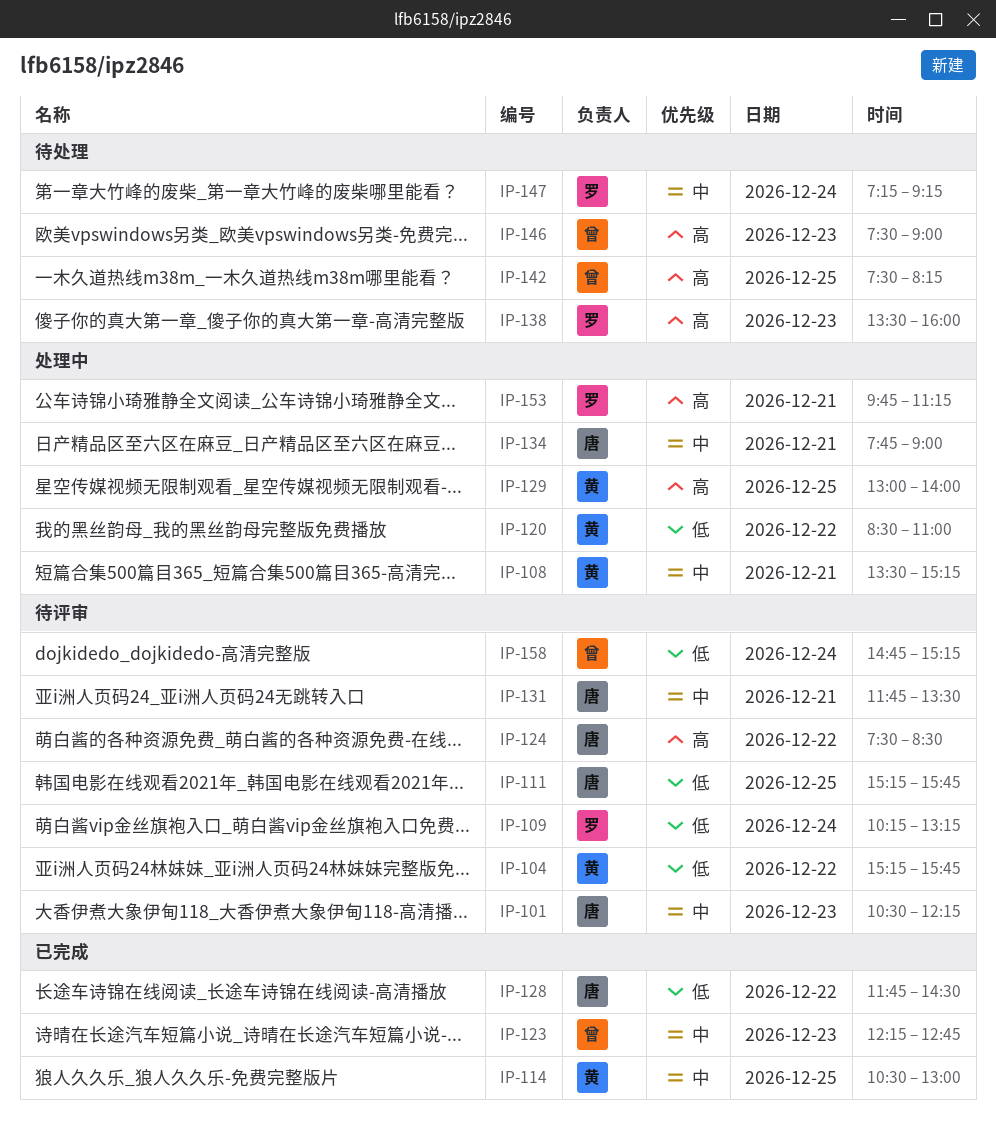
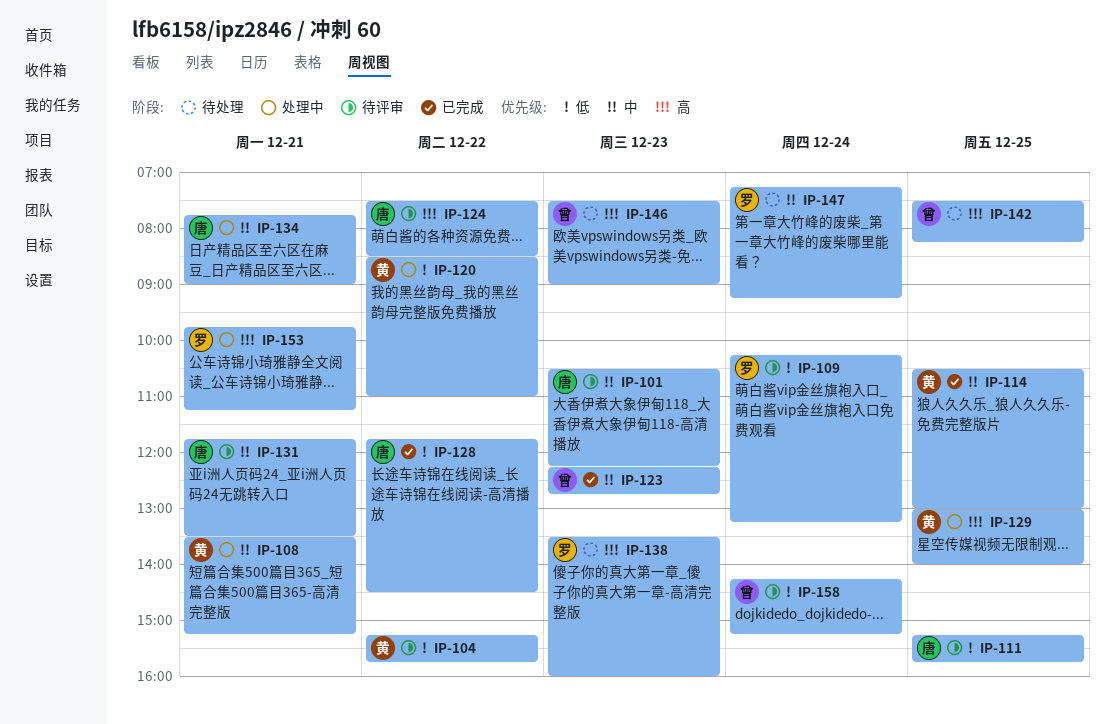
IP-158, begins: 14:45 -> 14:15

